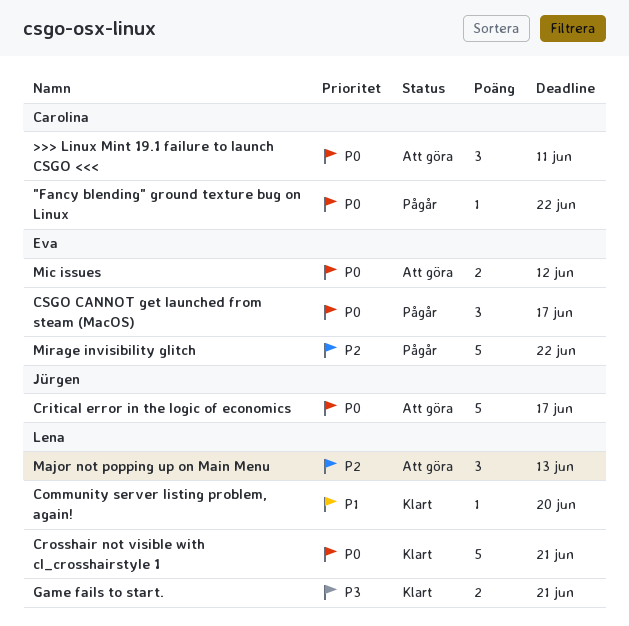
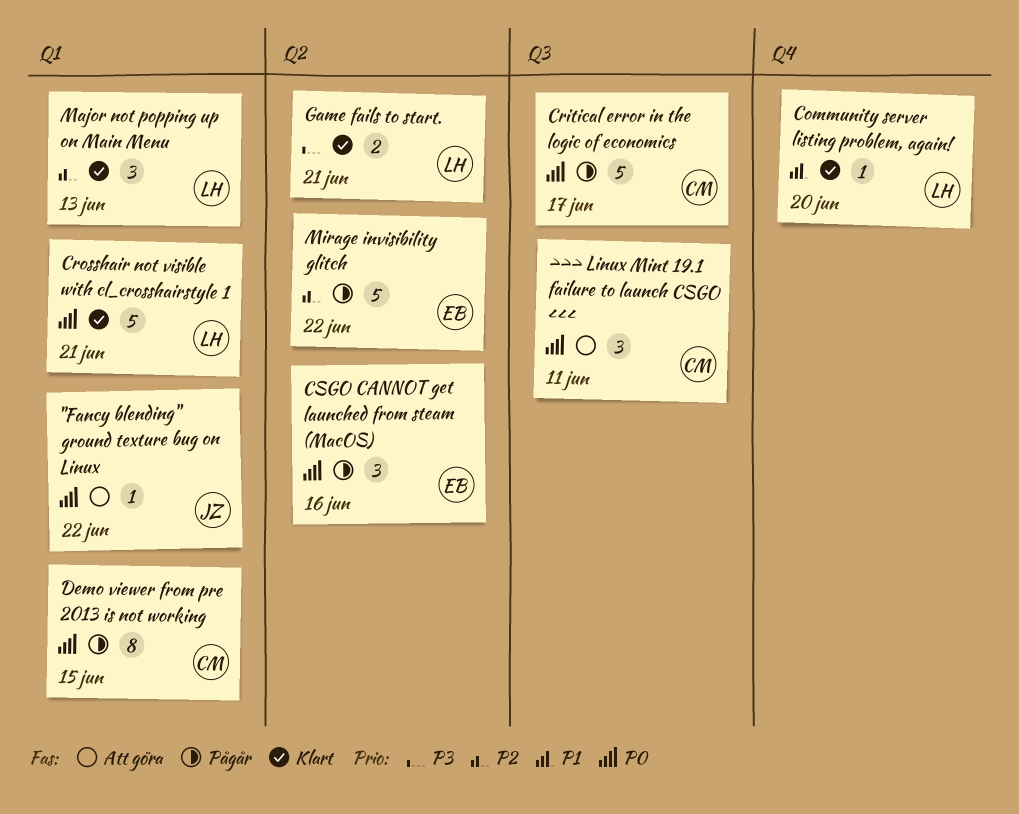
"Fancy blending" ground texture bug on Linux, status: Pågår -> Att göra
"Fancy blending" ground texture bug on Linux, owner: Carolina -> Jürgen
Critical error in the logic of economics, status: Att göra -> Pågår
Critical error in the logic of economics, owner: Jürgen -> Carolina
CSGO CANNOT get launched from steam (MacOS), due: Jun 17 -> Jun 16
Demo viewer from pre 2013 is not working: none -> present
Major not popping up on Main Menu, status: Att göra -> Klart
Mic issues: present -> none

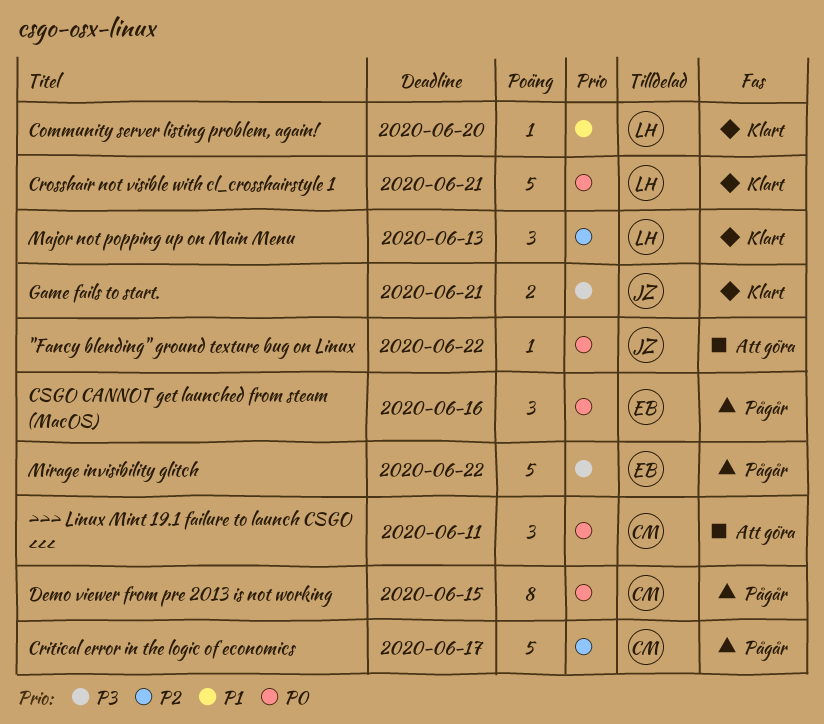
Critical error in the logic of economics, priority: P0 -> P2
Game fails to start., owner: LH -> JZ
Mirage invisibility glitch, priority: P2 -> P3

